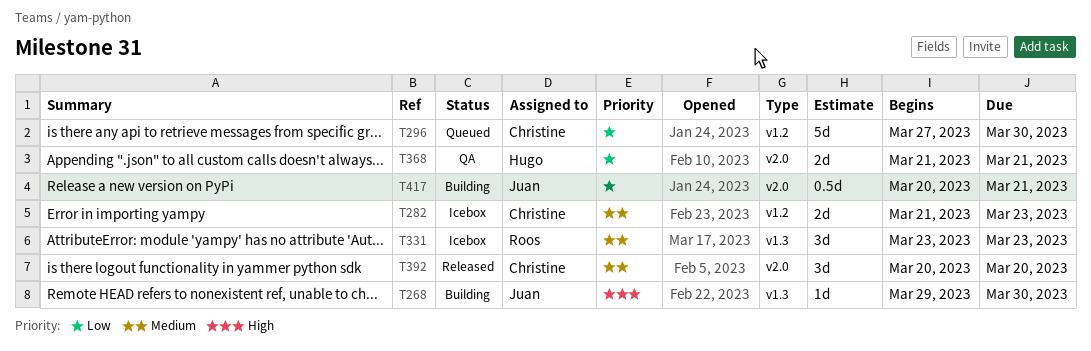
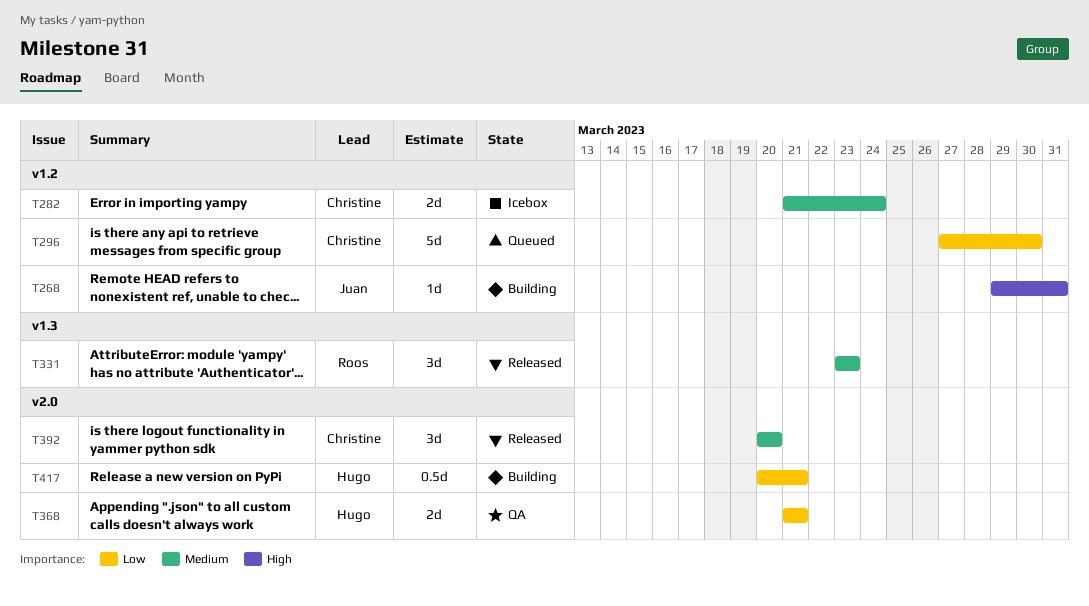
T268, label: v1.3 -> v1.2
T268, due: Mar 30 -> Mar 31
T282, due: Mar 23 -> Mar 24
T331, status: Icebox -> Released
T417, owner: Juan -> Hugo

